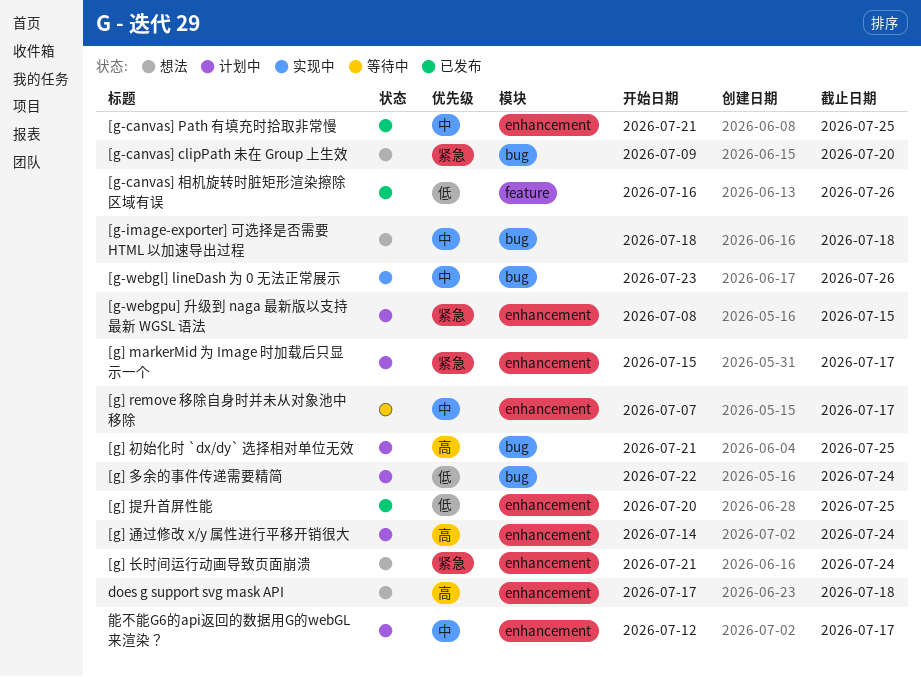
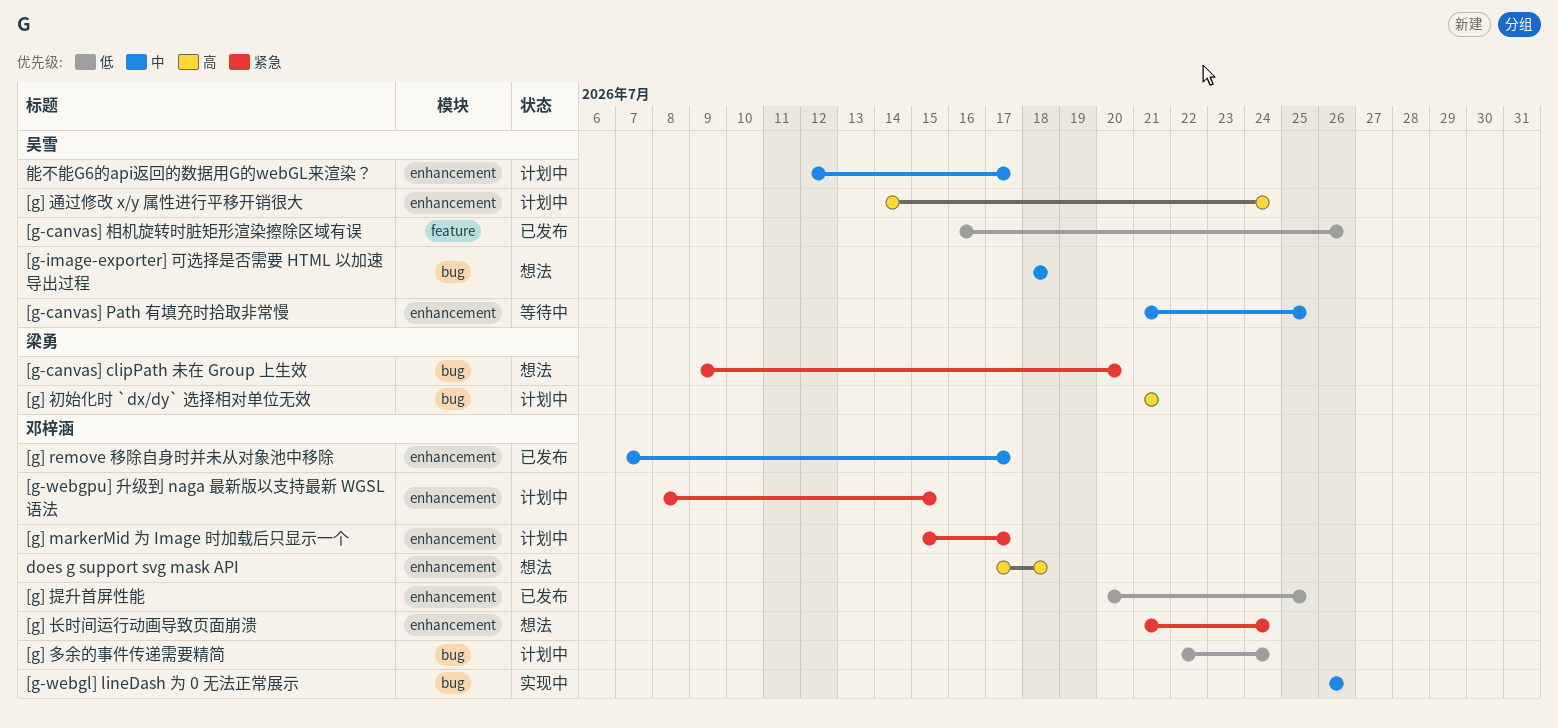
[g-canvas] Path 有填充时拾取非常慢, status: 已发布 -> 等待中
[g-webgl] lineDash 为 0 无法正常展示, start: Jul 23 -> Jul 26
[g] remove 移除自身时并未从对象池中移除, status: 等待中 -> 已发布
[g] 初始化时 `dx/dy` 选择相对单位无效, due: Jul 25 -> Jul 21

